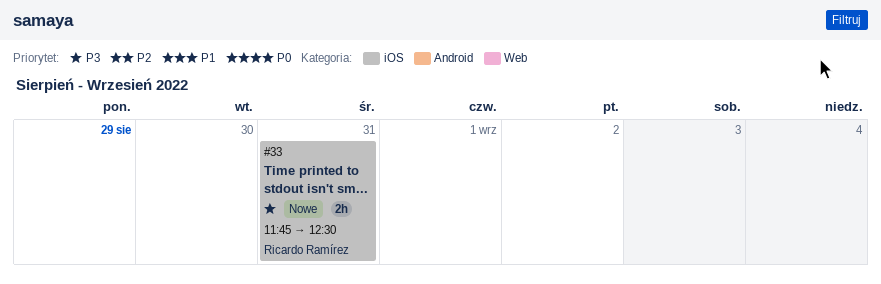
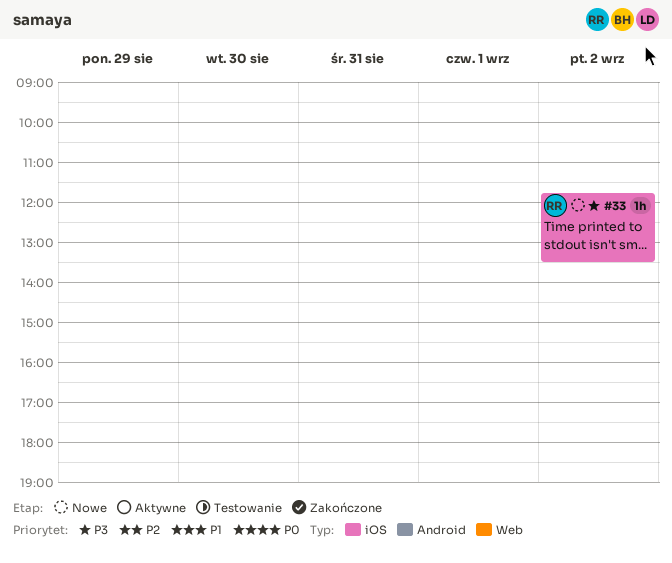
#33, estimate: 2h -> 1h
#33, day: Aug 31 -> Sep 2
#33, ends: 12:30 -> 13:30

